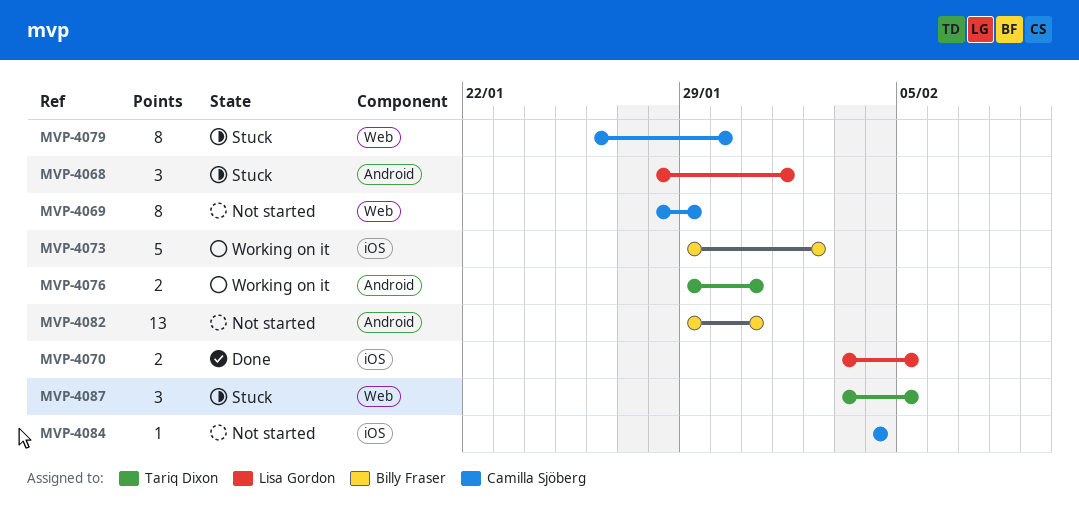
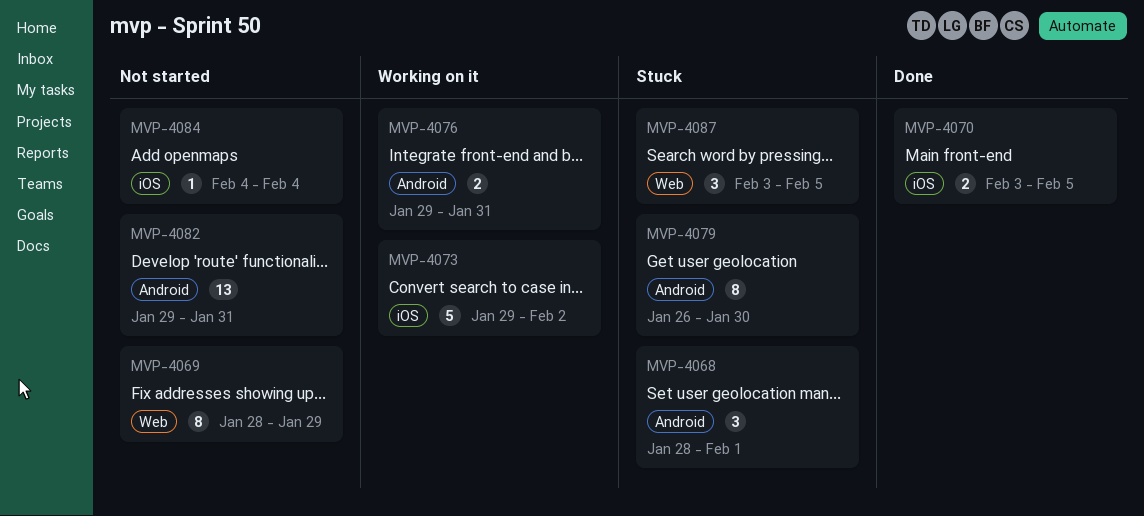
MVP-4079, label: Web -> Android

